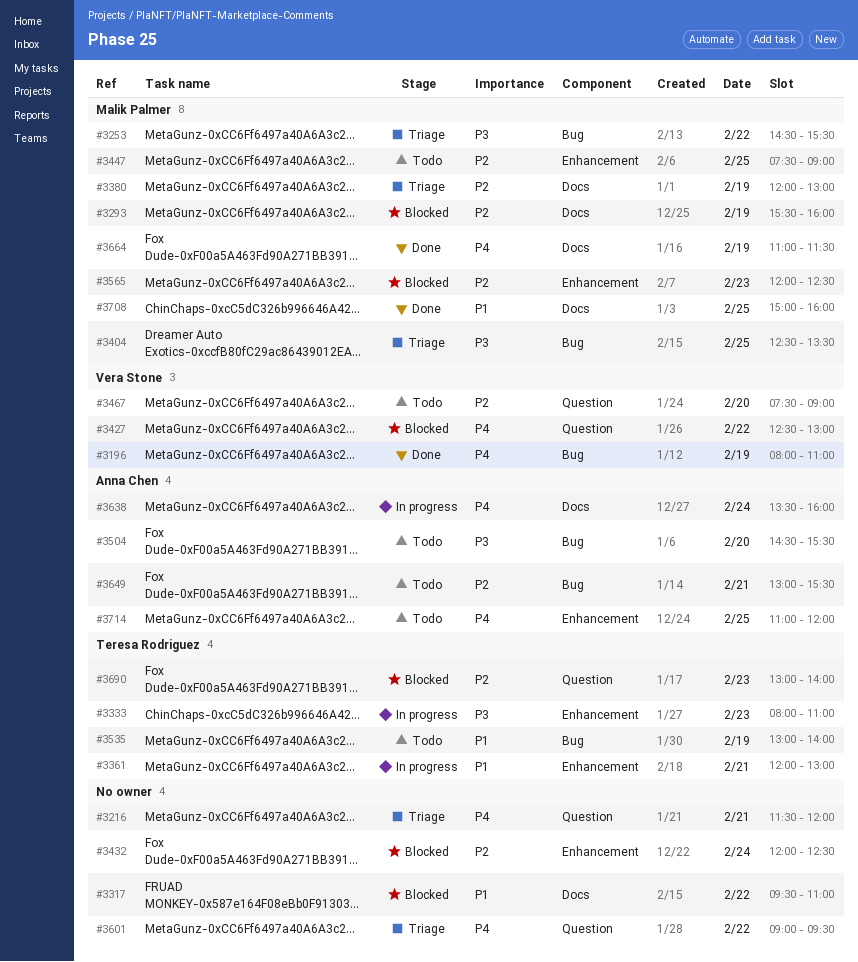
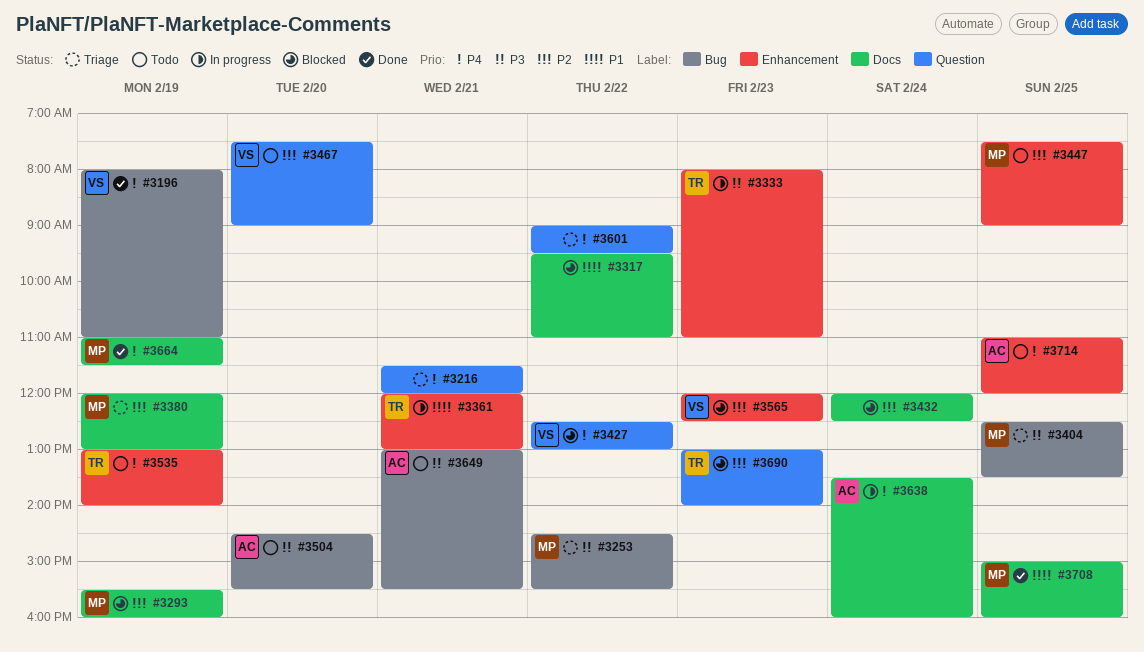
#3432, label: Enhancement -> Docs
#3535, priority: P1 -> P4
#3535, label: Bug -> Enhancement
#3565, owner: Malik Palmer -> Vera Stone
#3649, priority: P2 -> P3

